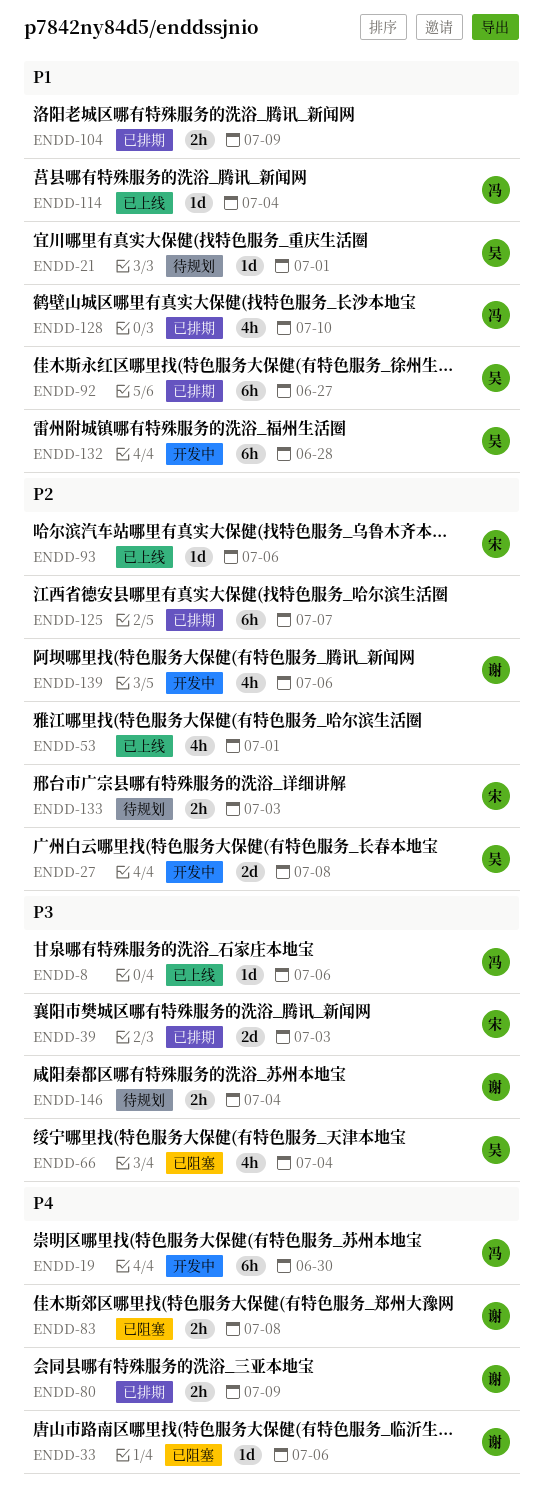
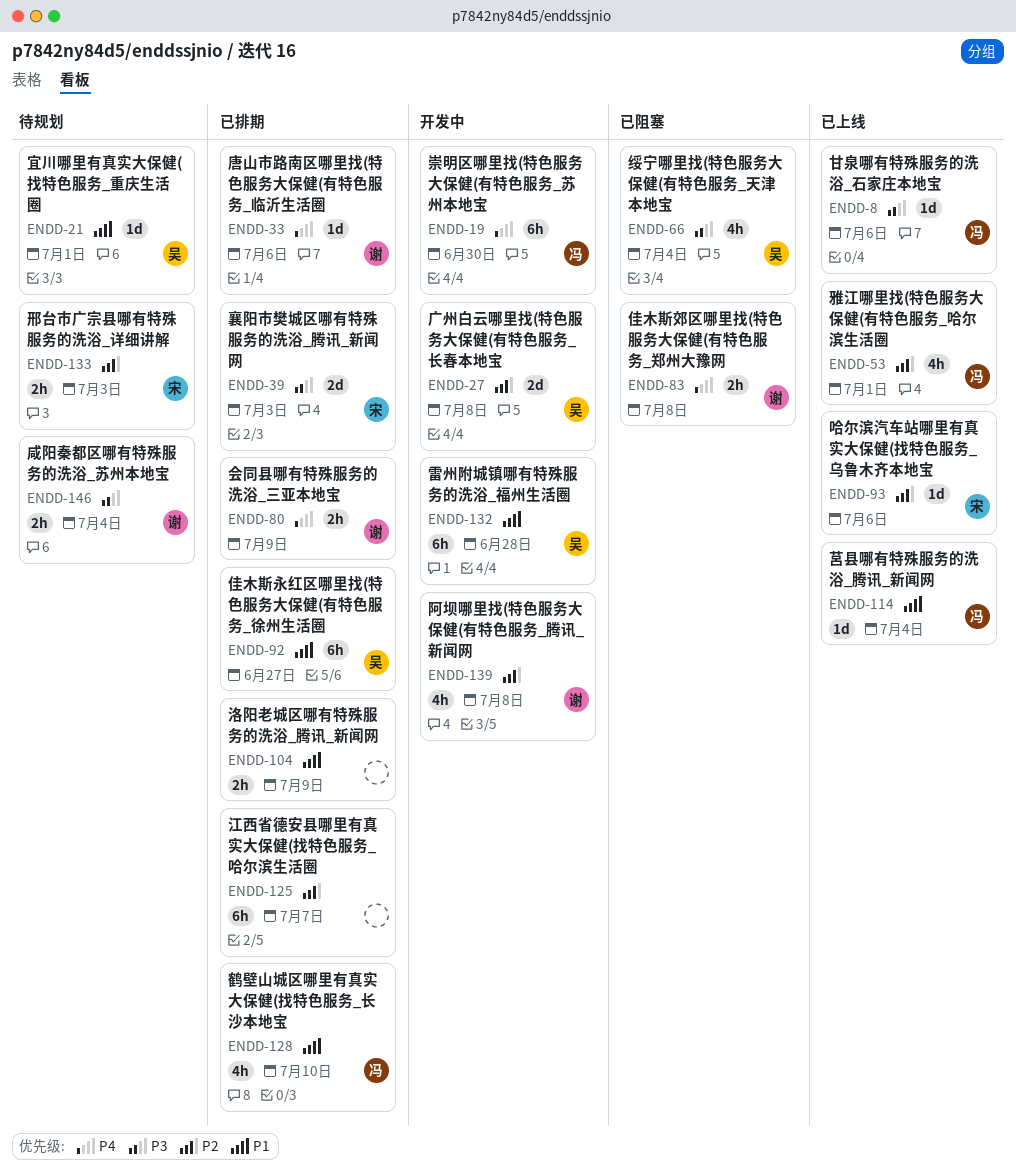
ENDD-33, status: 已阻塞 -> 已排期
ENDD-53, owner: none -> 冯
ENDD-139, due: Jul 6 -> Jul 8

